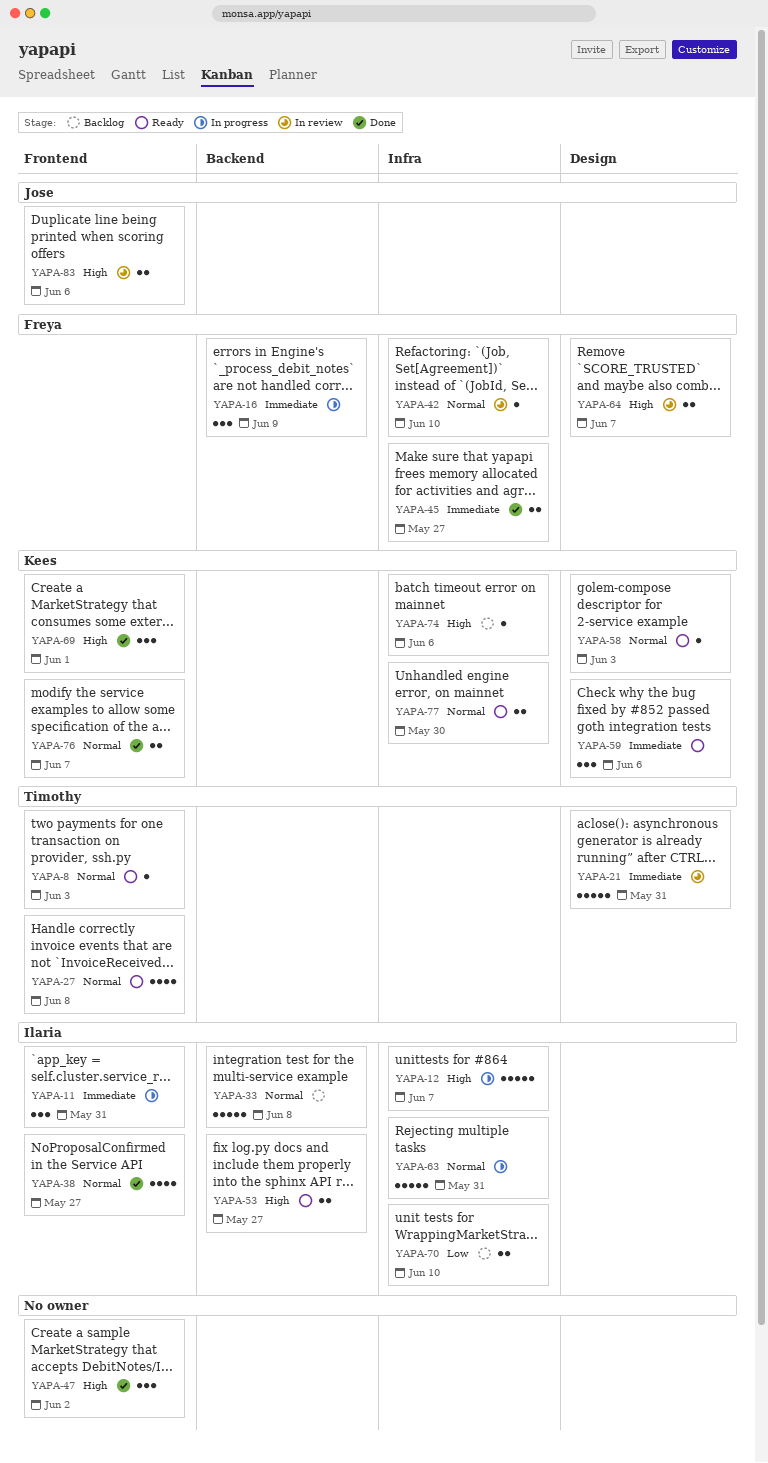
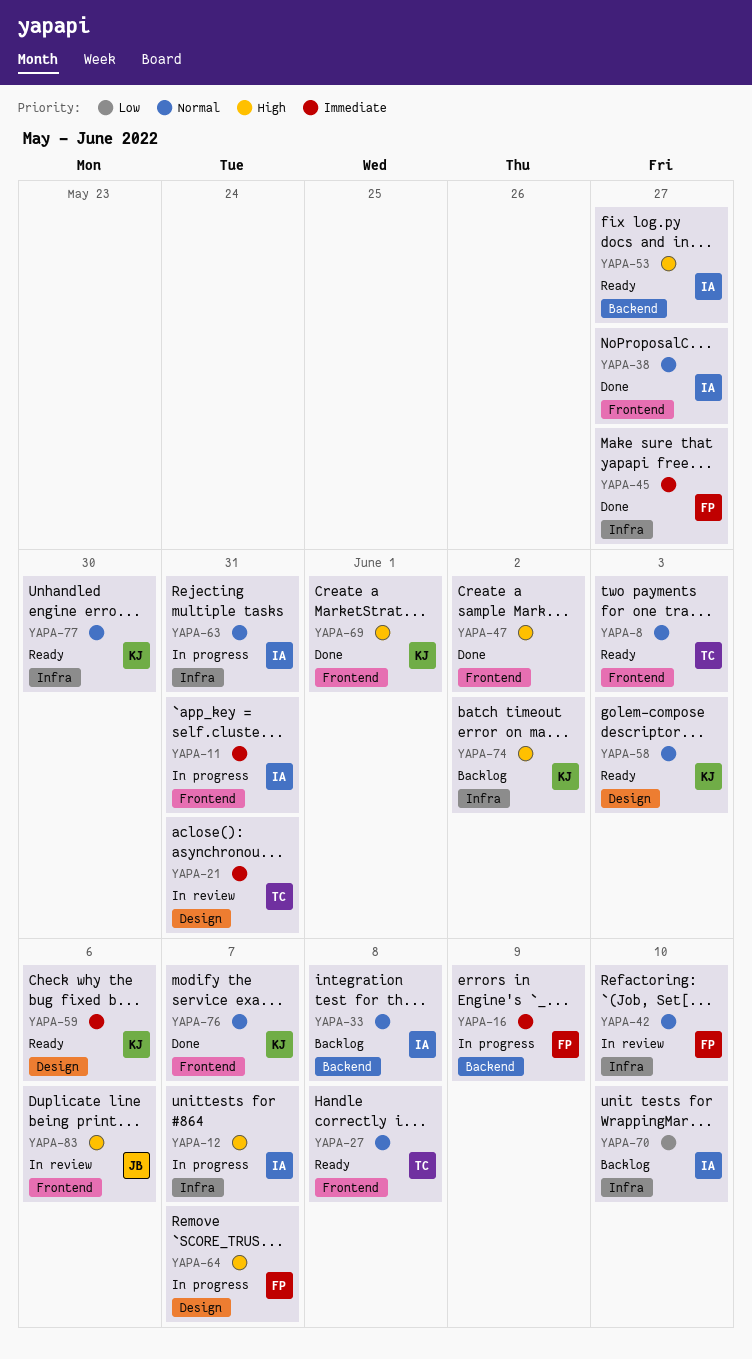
YAPA-64, status: In review -> In progress
YAPA-74, due: Jun 6 -> Jun 2

